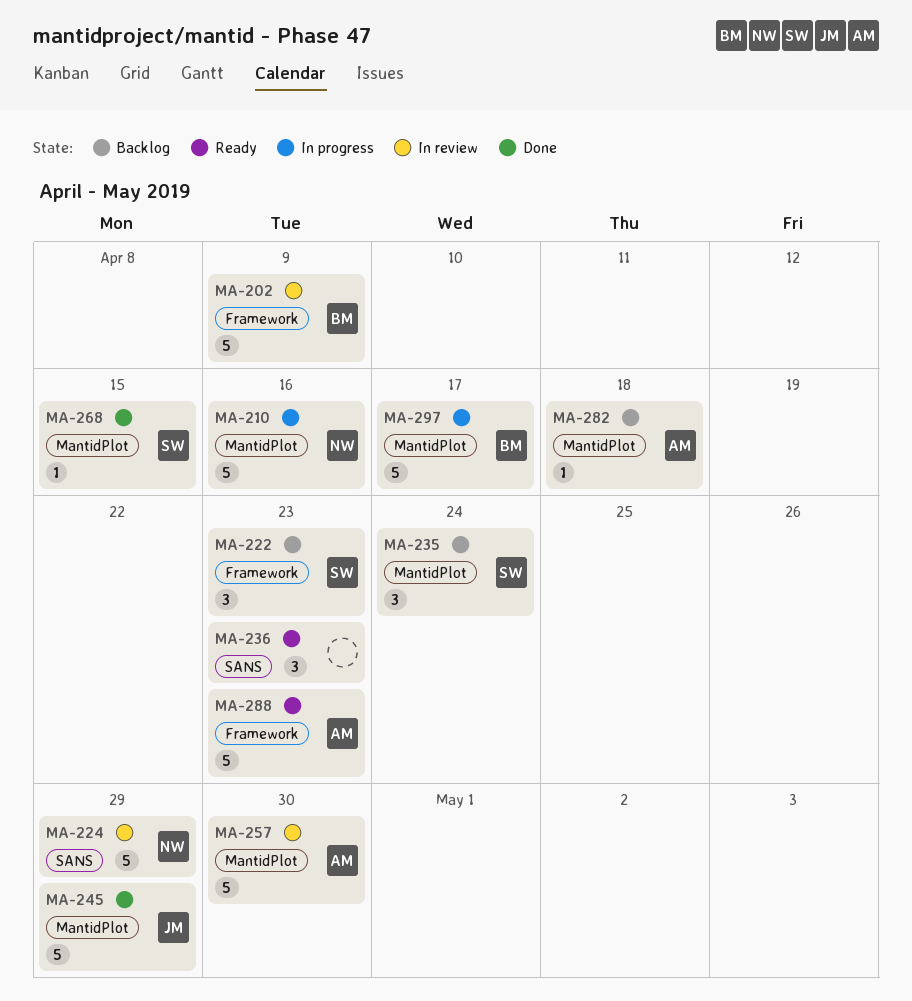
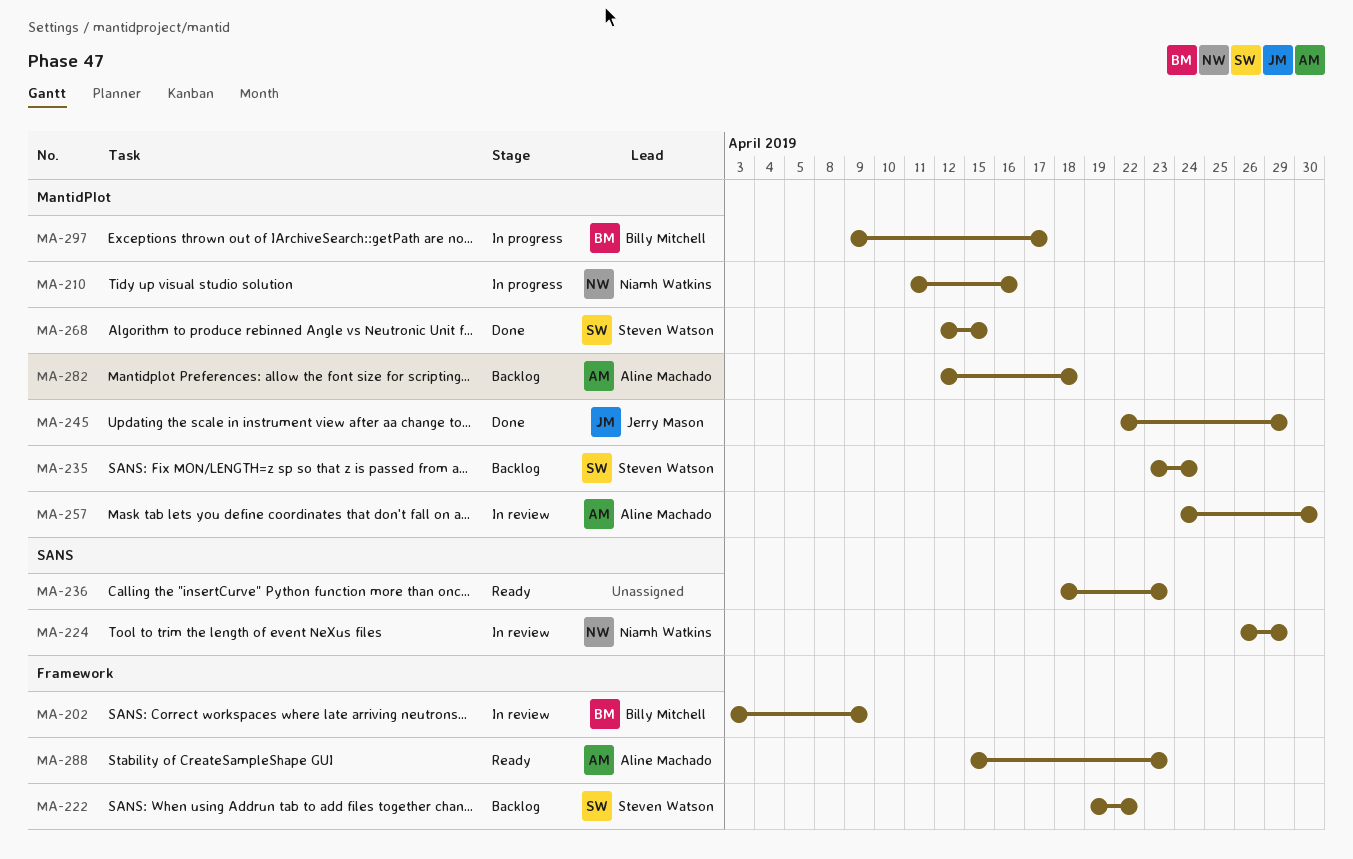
MA-222, due: Apr 23 -> Apr 22

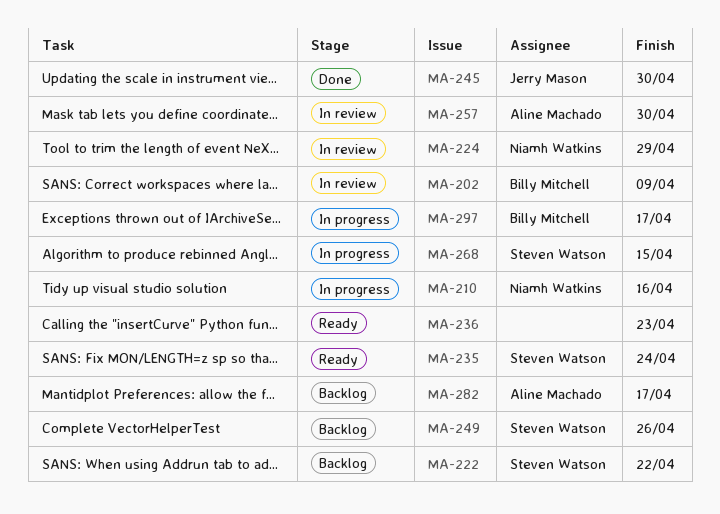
MA-235, status: Backlog -> Ready
MA-245, due: Apr 29 -> Apr 30
MA-249: none -> present
MA-268, status: Done -> In progress
MA-282, due: Apr 18 -> Apr 17
MA-288: present -> none

